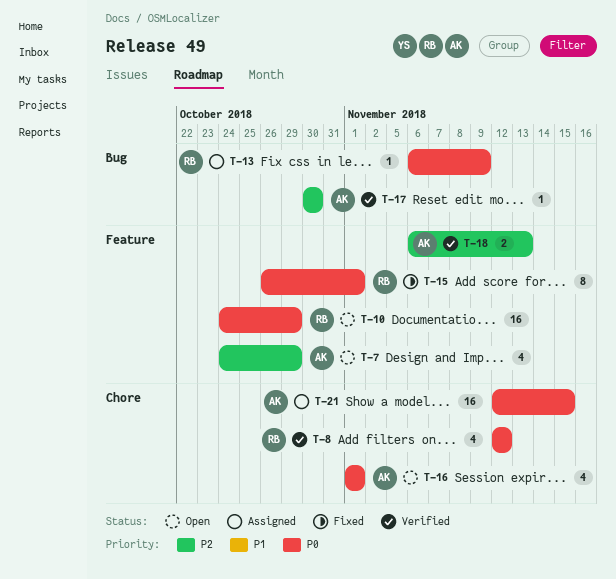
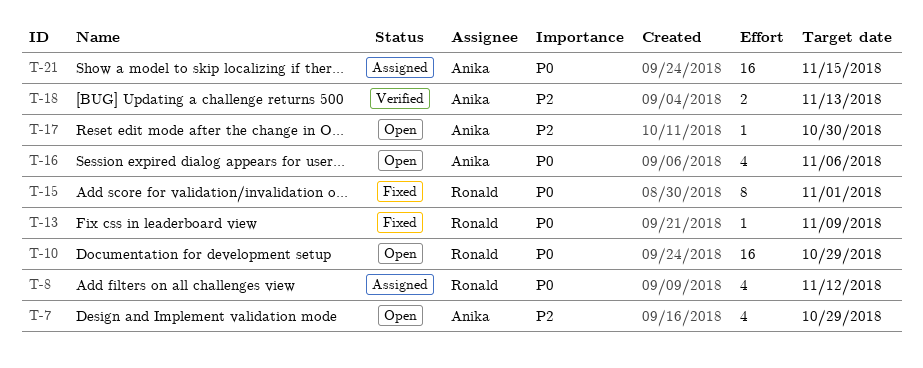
T-8, status: Verified -> Assigned
T-13, status: Assigned -> Fixed
T-16, due: Nov 1 -> Nov 6
T-17, status: Verified -> Open

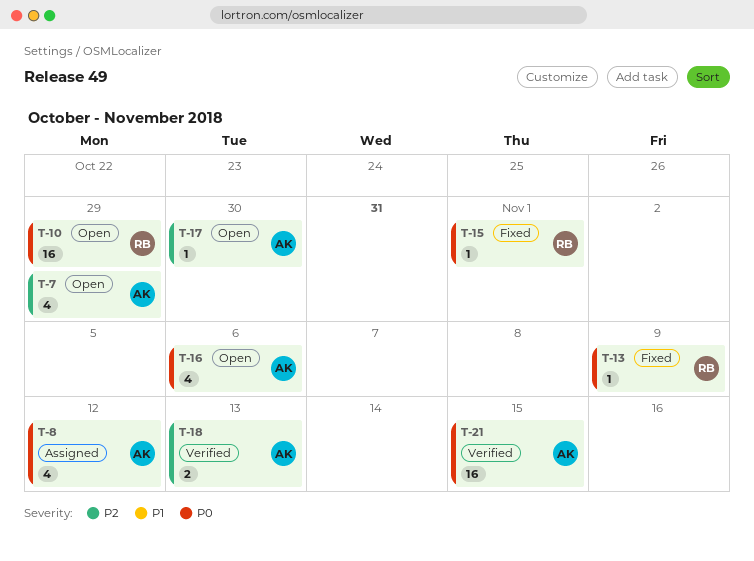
T-8, owner: Ronald -> Anika
T-15, estimate: 8 -> 1
T-21, status: Assigned -> Verified

